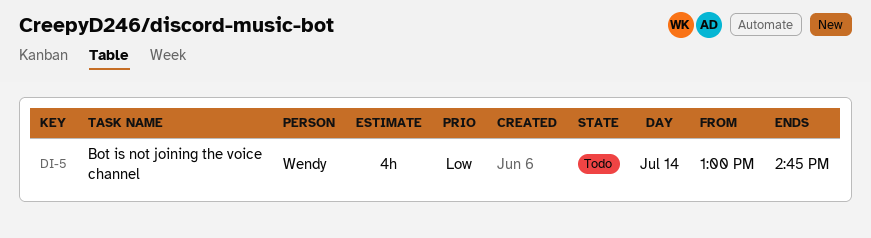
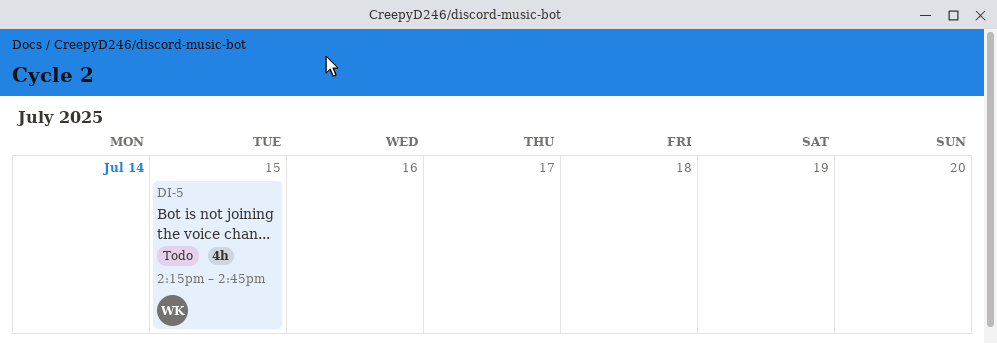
DI-5, day: Jul 14 -> Jul 15
DI-5, begins: 13:00 -> 14:15

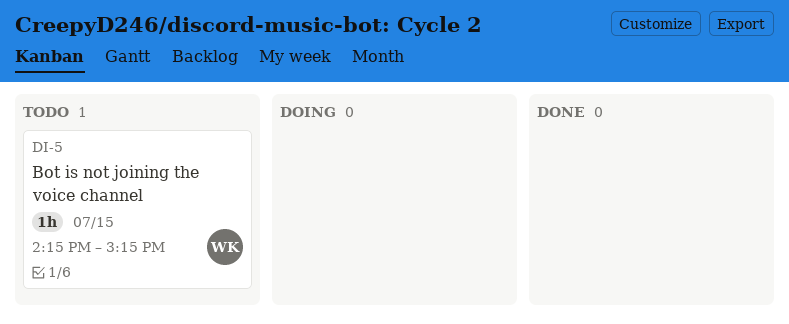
DI-5, estimate: 4h -> 1h
DI-5, ends: 14:45 -> 15:15

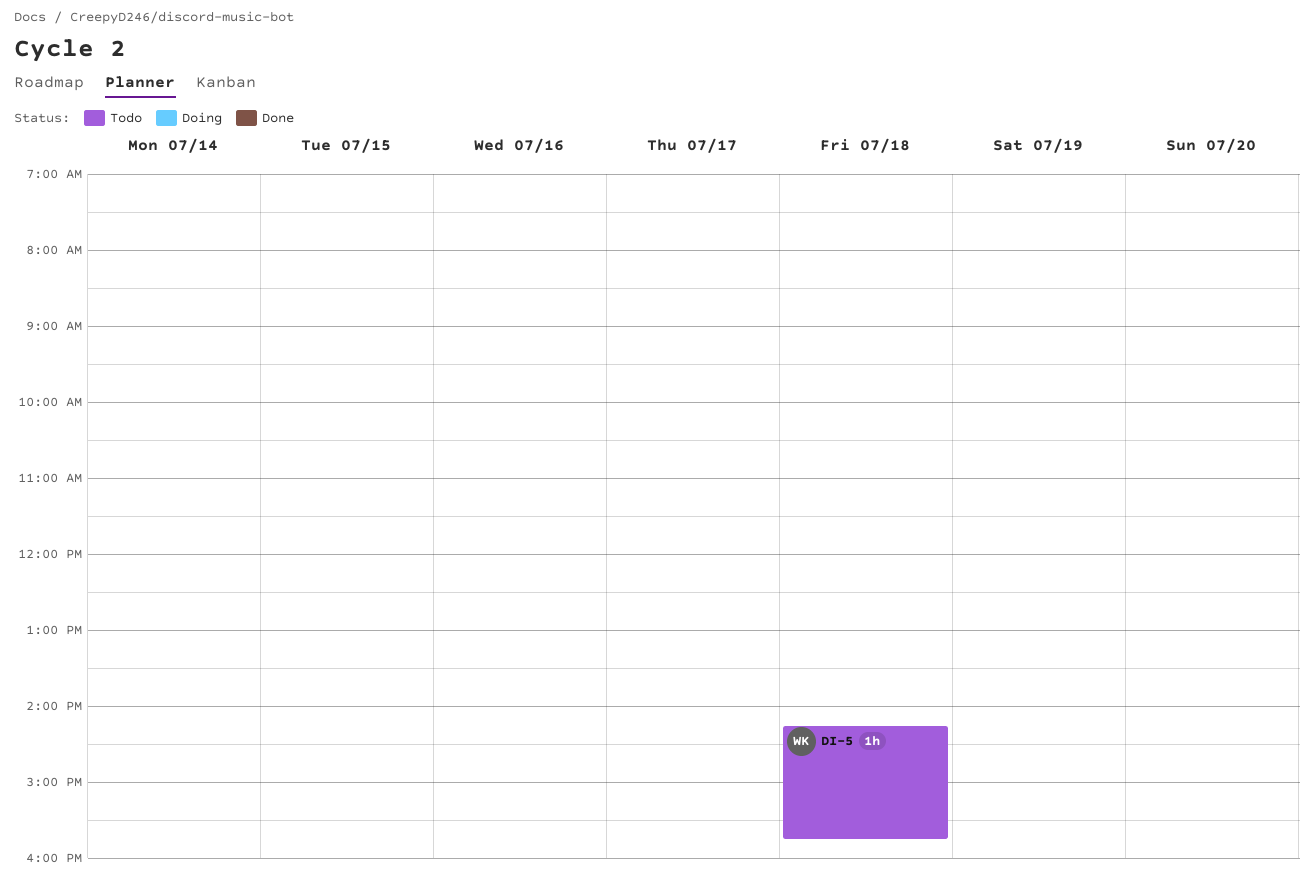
DI-5, day: Jul 15 -> Jul 18
DI-5, ends: 15:15 -> 15:45

